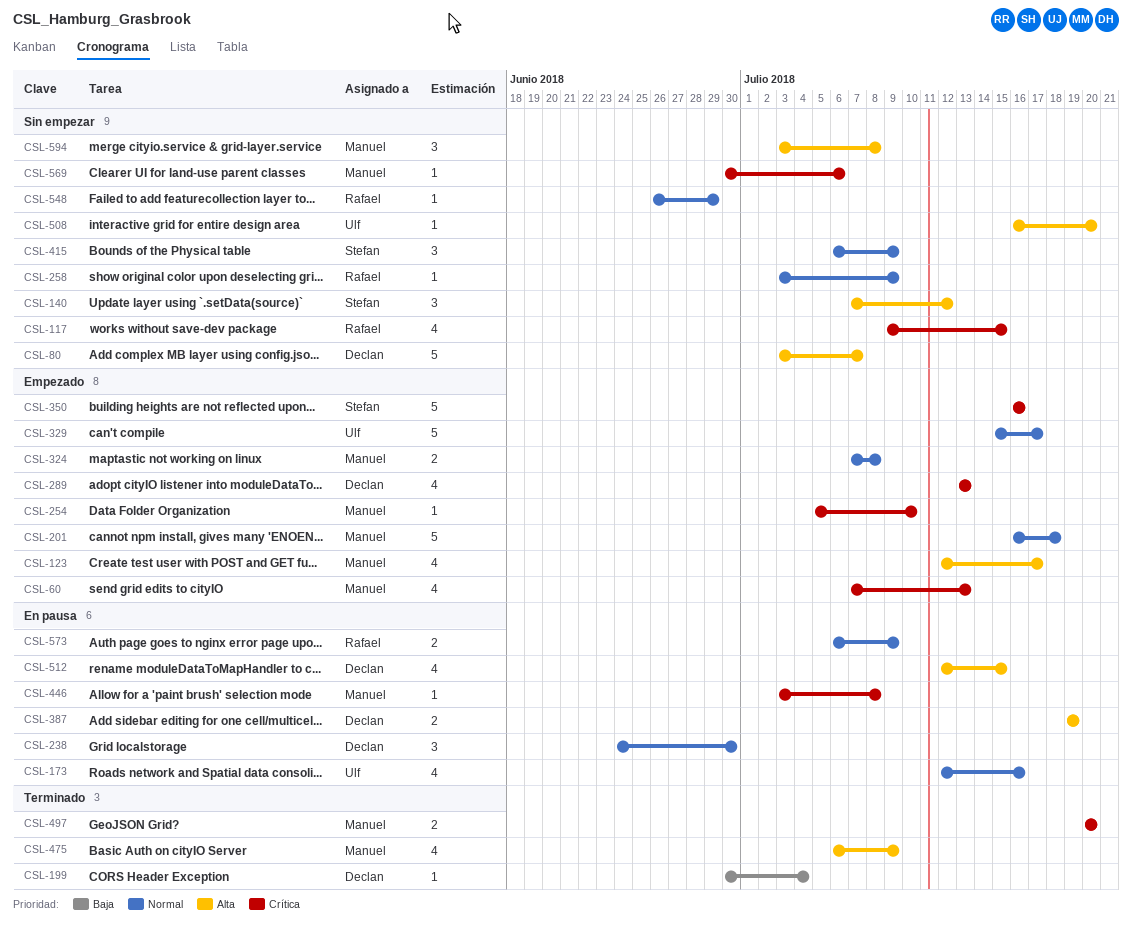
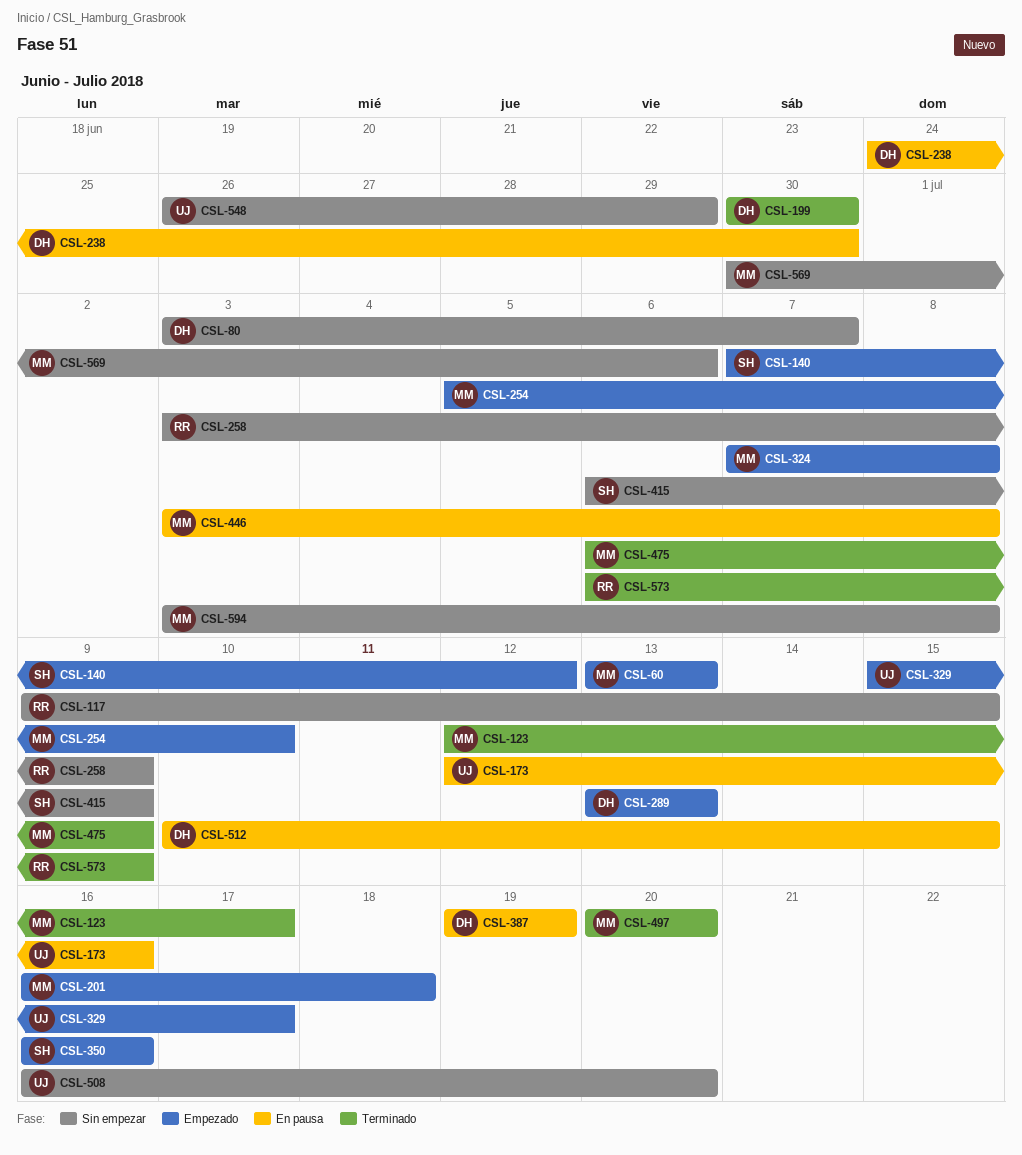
CSL-60, start: Jul 7 -> Jul 13
CSL-123, status: Empezado -> Terminado
CSL-140, status: Sin empezar -> Empezado
CSL-199, due: Jul 4 -> Jun 30
CSL-512, start: Jul 12 -> Jul 10
CSL-548, owner: Rafael -> Ulf
CSL-573, status: En pausa -> Terminado

